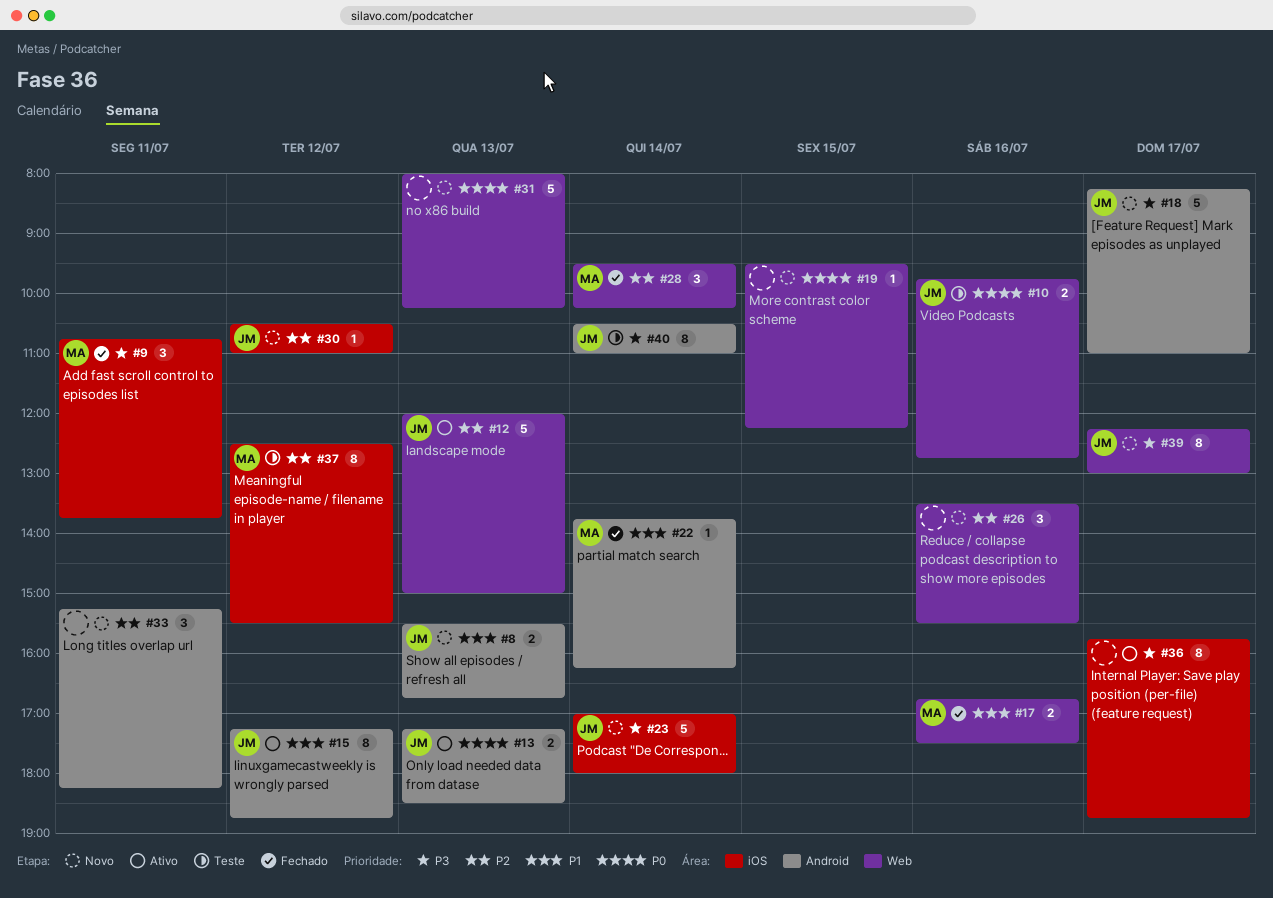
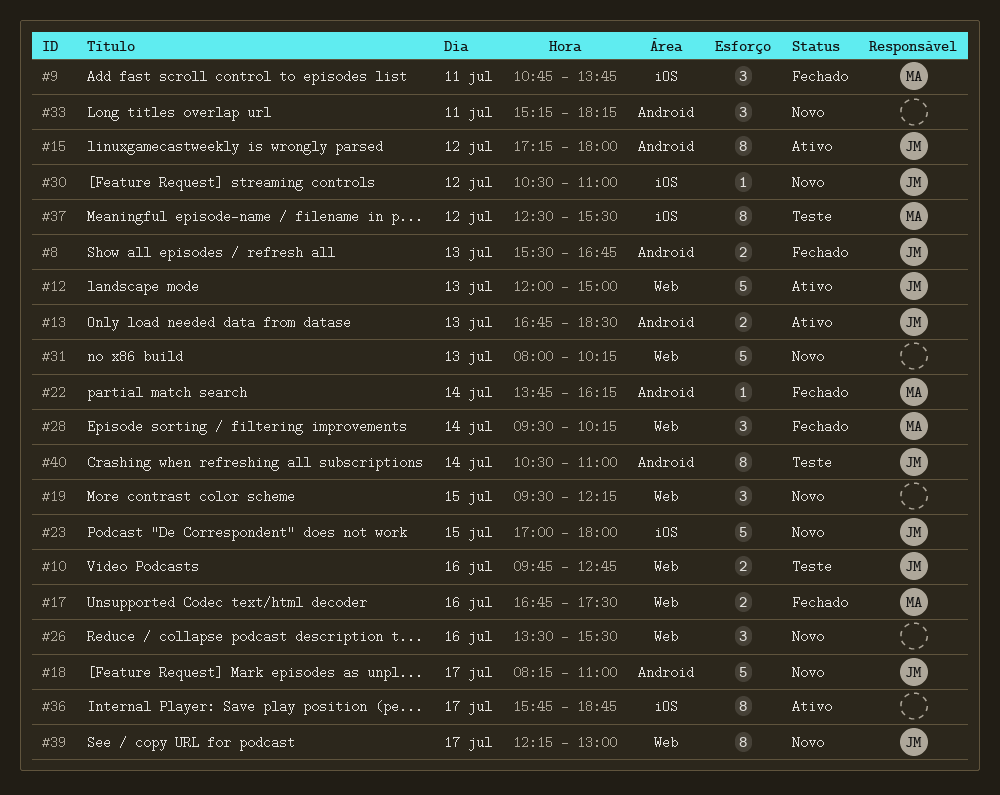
#8, status: Novo -> Fechado
#13, begins: 17:15 -> 16:45
#15, ends: 18:45 -> 18:00
#19, estimate: 1 -> 3
#23, day: Jul 14 -> Jul 15

